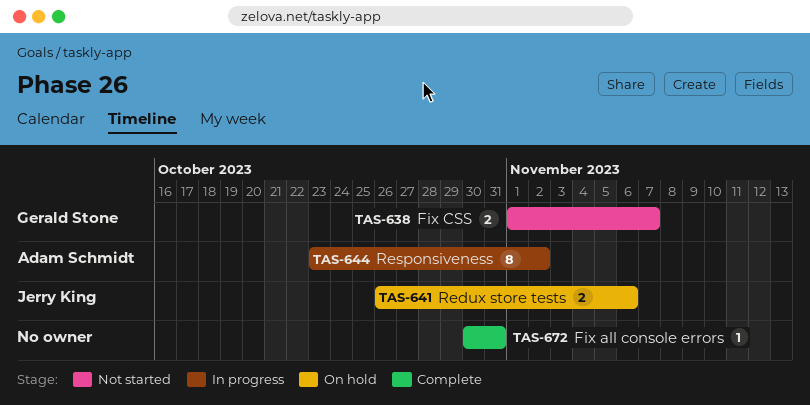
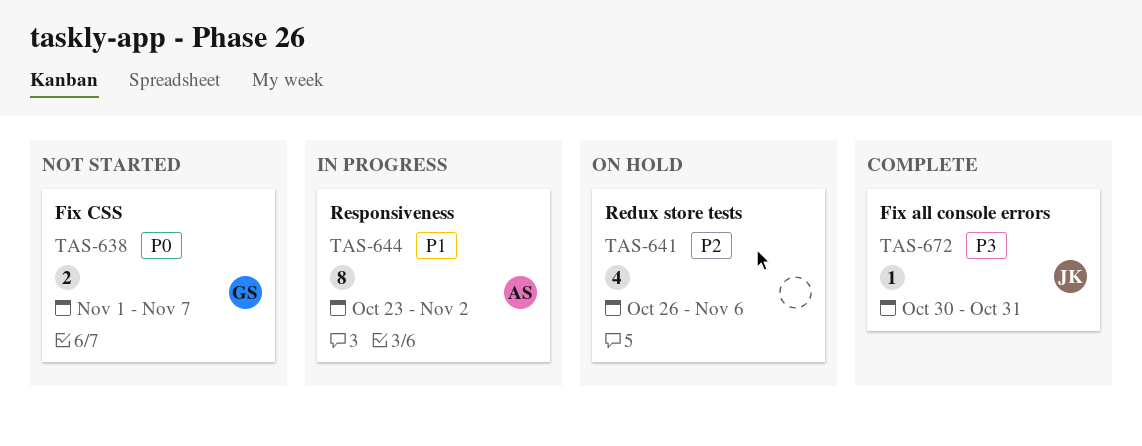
TAS-641, owner: Jerry King -> none
TAS-641, estimate: 2 -> 4
TAS-672, owner: none -> Jerry King

